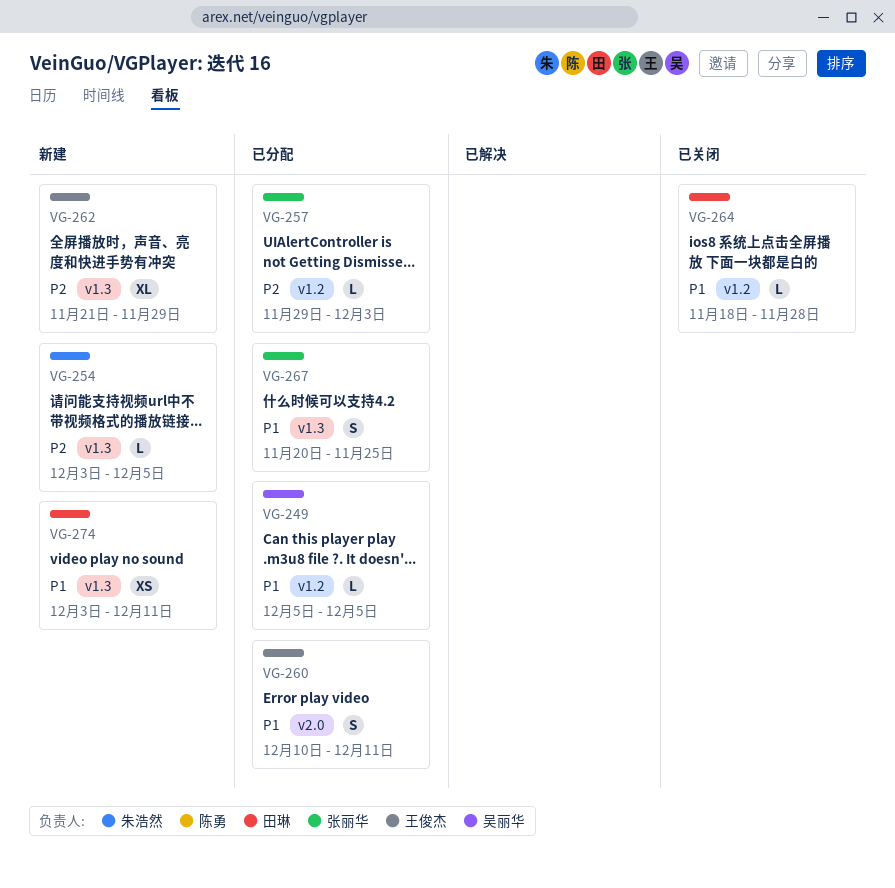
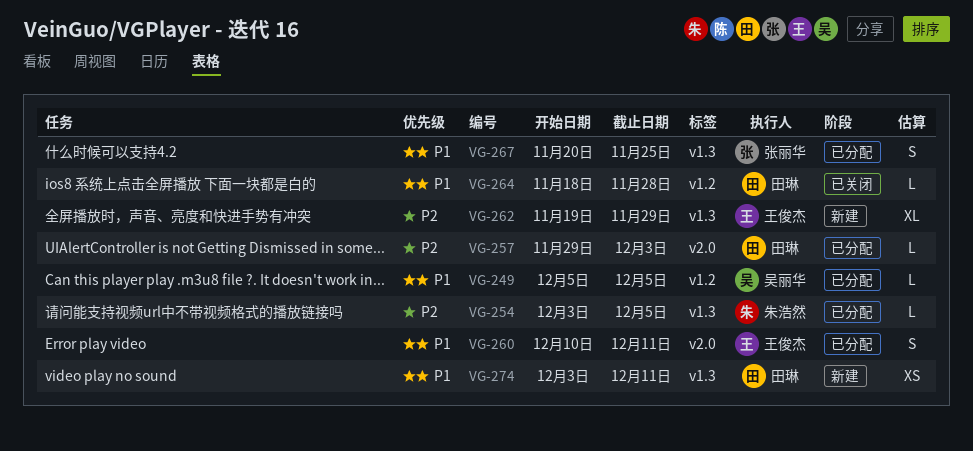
VG-254, status: 新建 -> 已分配
VG-257, owner: 张丽华 -> 田琳
VG-257, label: v1.2 -> v2.0
VG-262, start: Nov 21 -> Nov 19

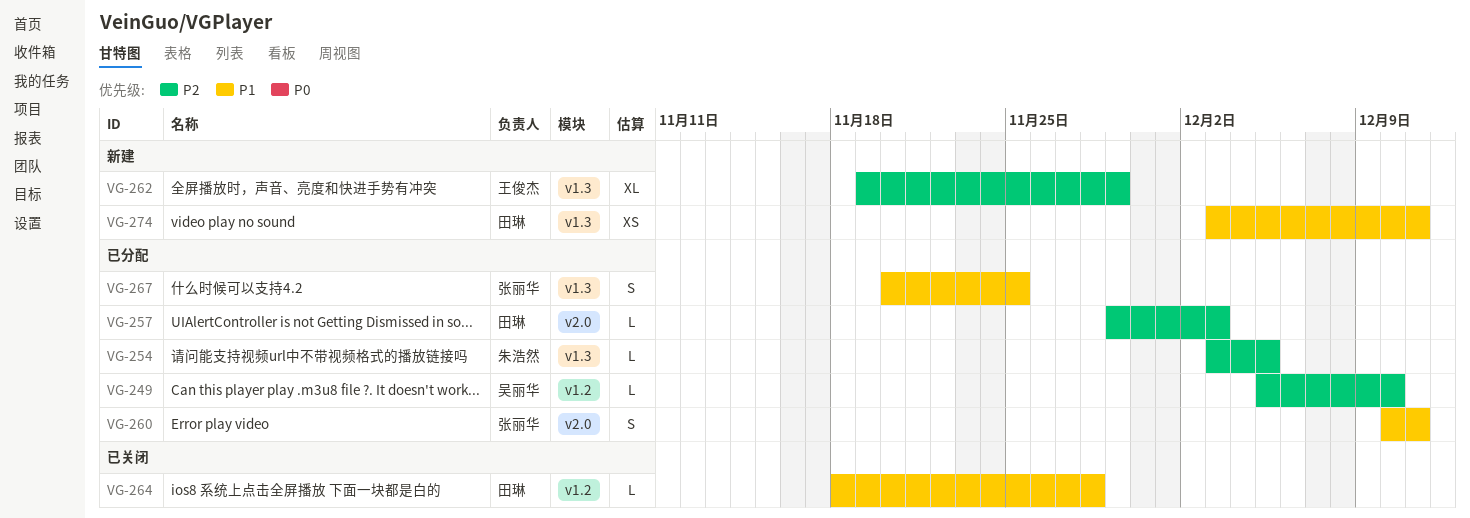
VG-249, priority: P1 -> P2
VG-249, due: Dec 5 -> Dec 10
VG-260, owner: 王俊杰 -> 张丽华

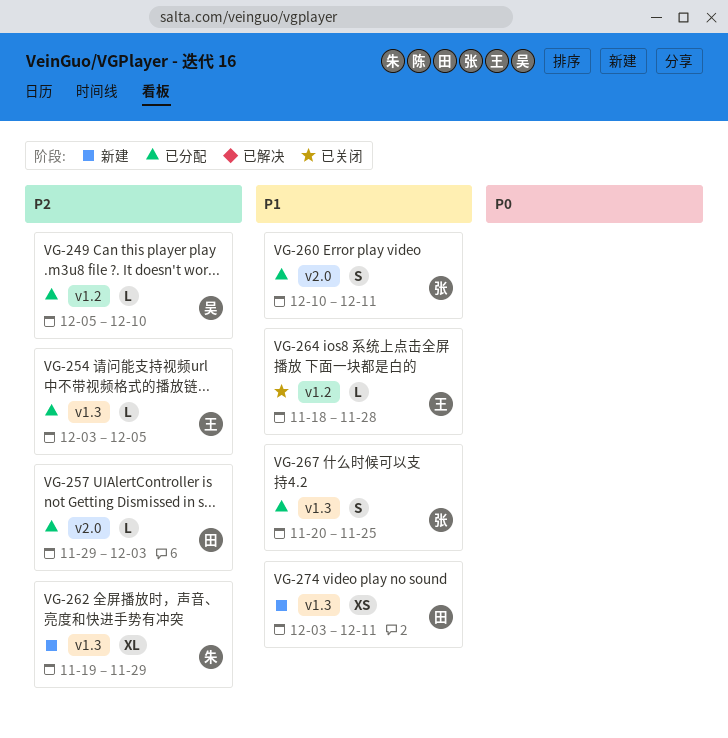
VG-254, owner: 朱浩然 -> 王俊杰
VG-262, owner: 王俊杰 -> 朱浩然
VG-264, owner: 田琳 -> 王俊杰

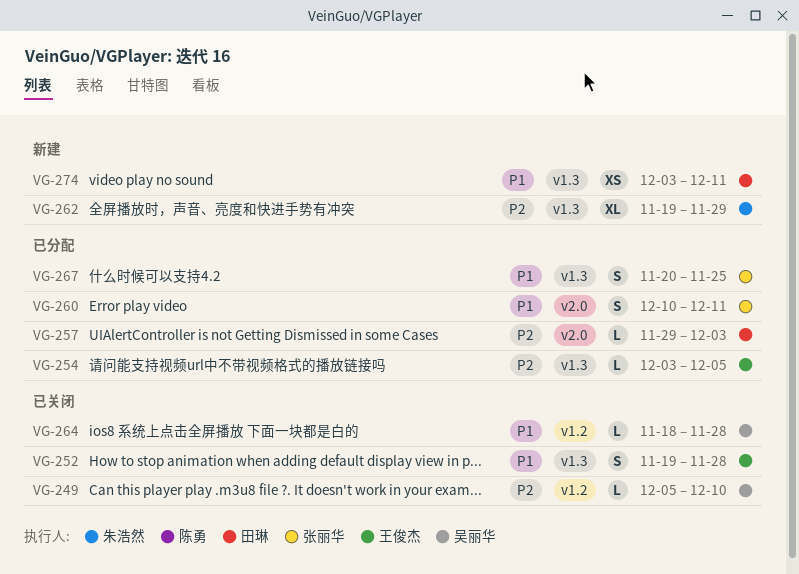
VG-249, status: 已分配 -> 已关闭
VG-252: none -> present
VG-264, owner: 王俊杰 -> 吴丽华

